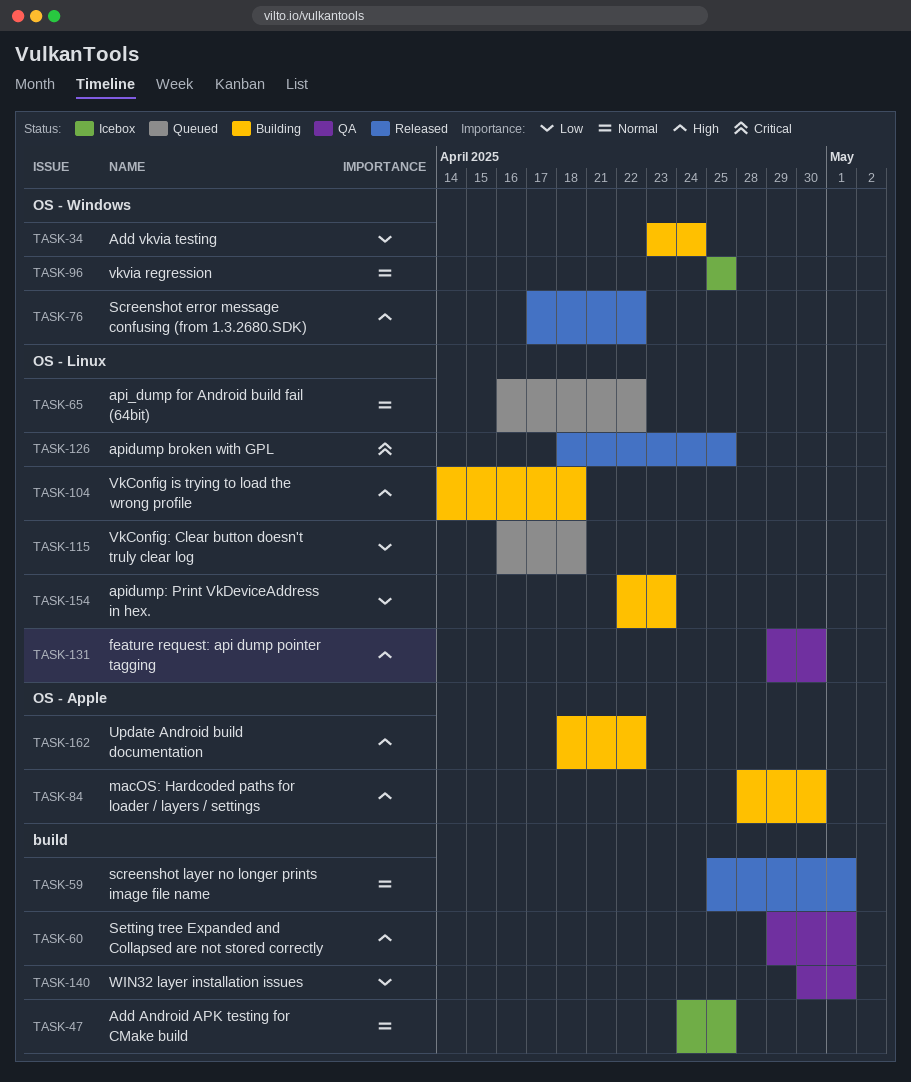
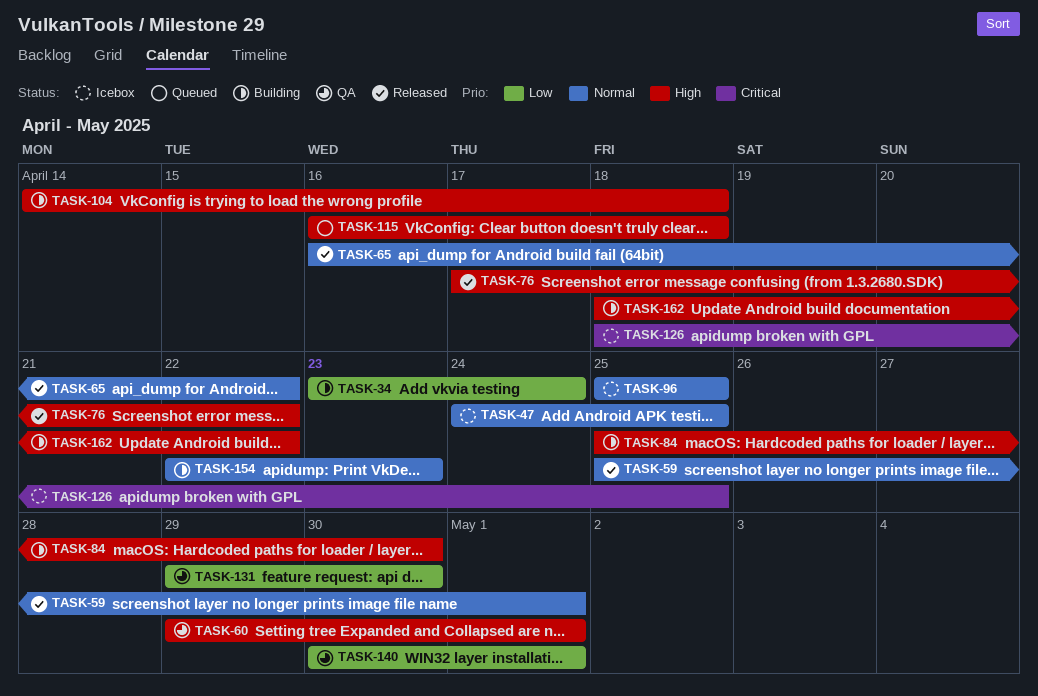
TASK-65, status: Queued -> Released
TASK-84, start: Apr 28 -> Apr 25
TASK-115, priority: Low -> High
TASK-126, status: Released -> Icebox
TASK-131, priority: High -> Low
TASK-154, priority: Low -> Normal

